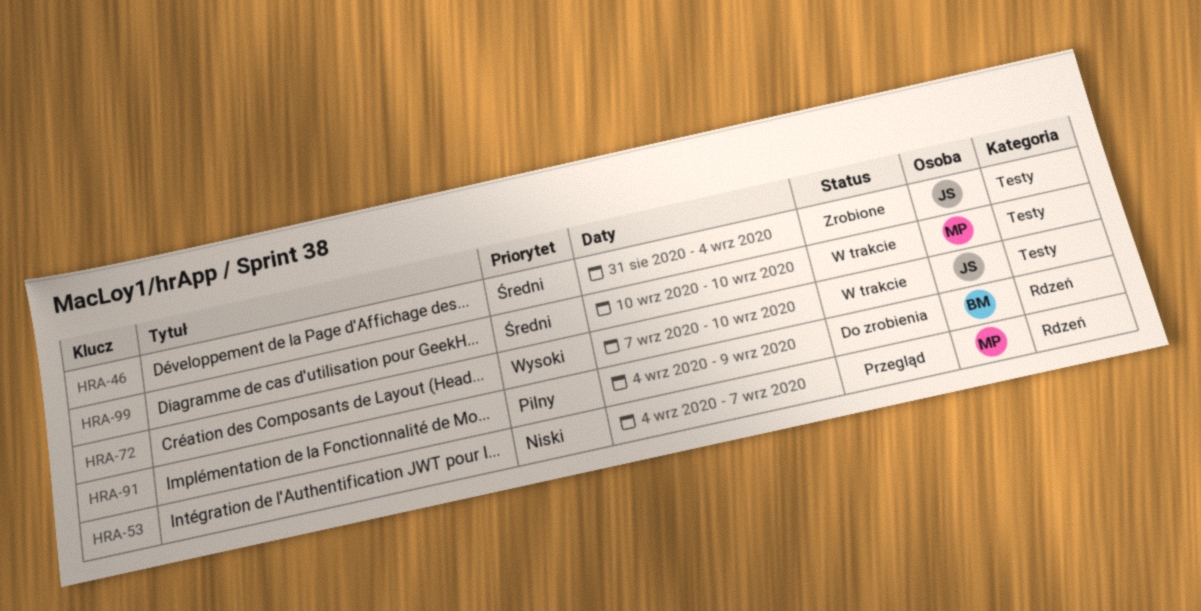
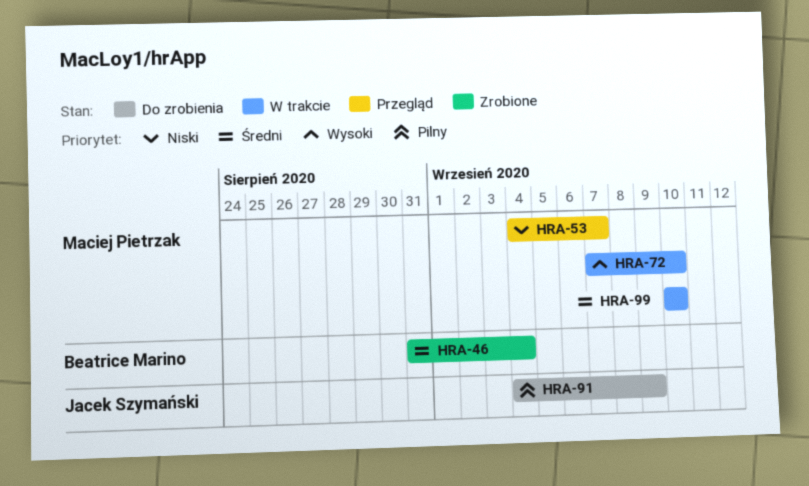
HRA-46, owner: Jacek Szymański -> Beatrice Marino
HRA-72, owner: Jacek Szymański -> Maciej Pietrzak
HRA-91, owner: Beatrice Marino -> Jacek Szymański

